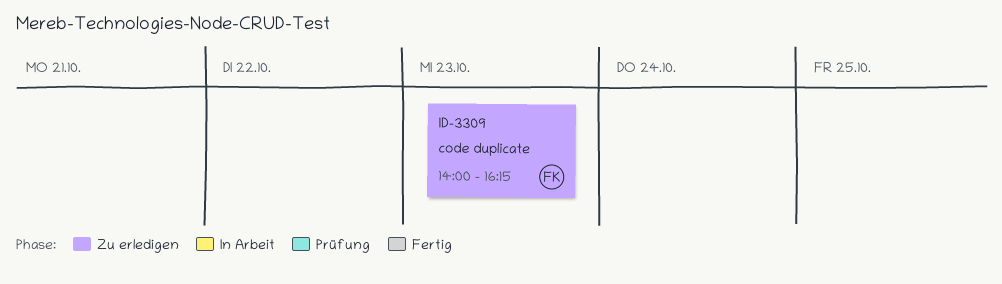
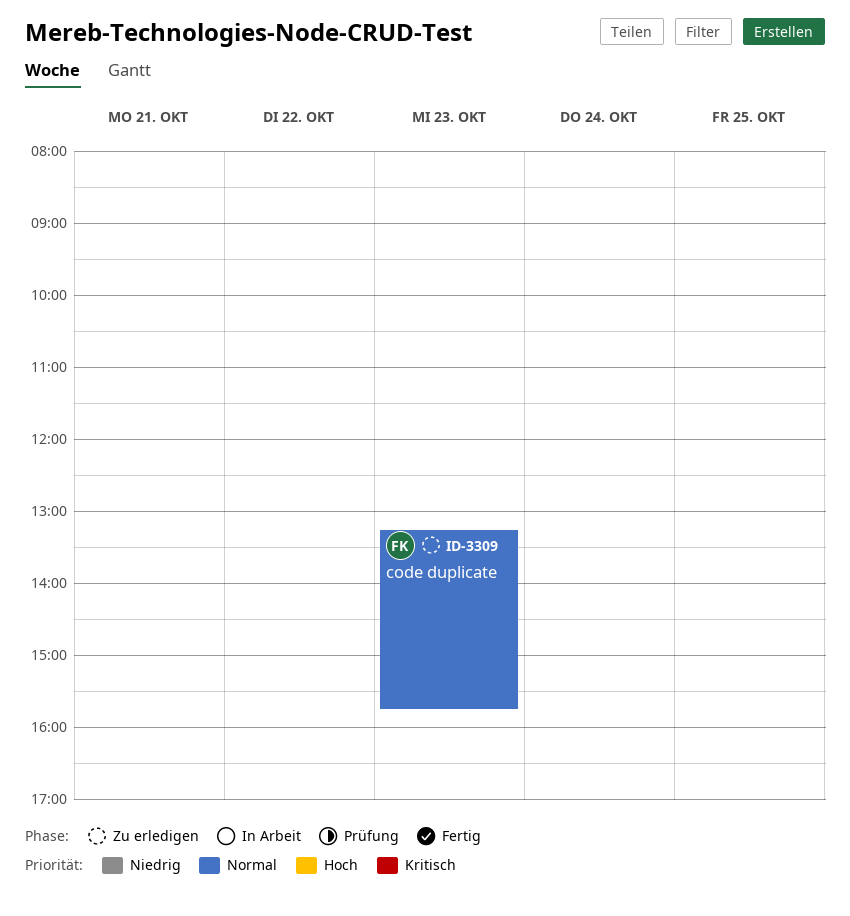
ID-3309, begins: 14:00 -> 13:15
ID-3309, ends: 16:15 -> 15:45

